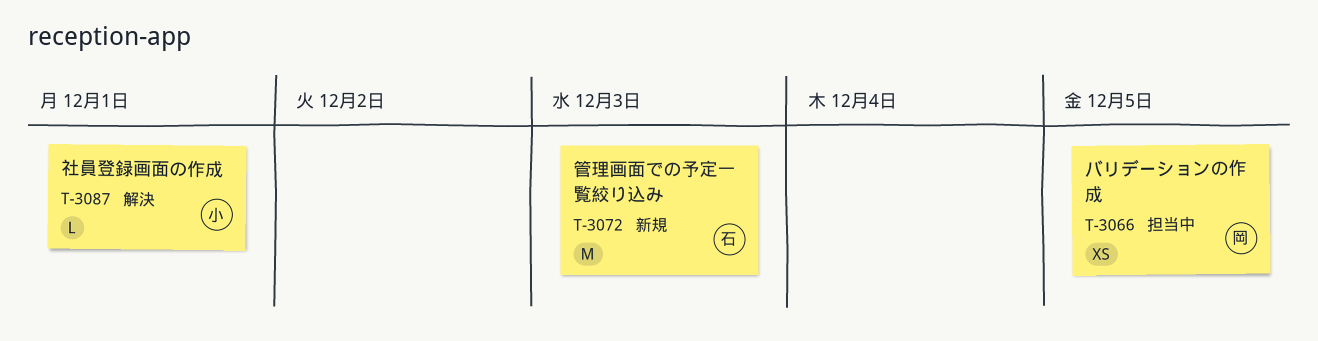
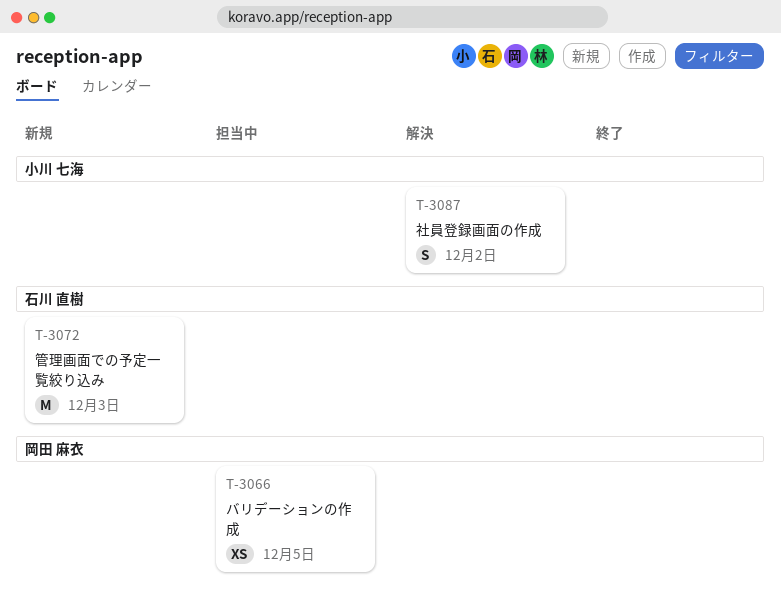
T-3087, estimate: L -> S
T-3087, due: Dec 1 -> Dec 2

